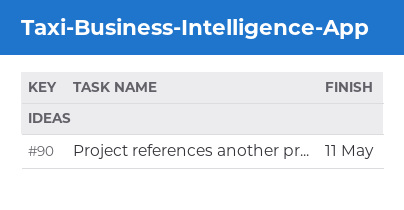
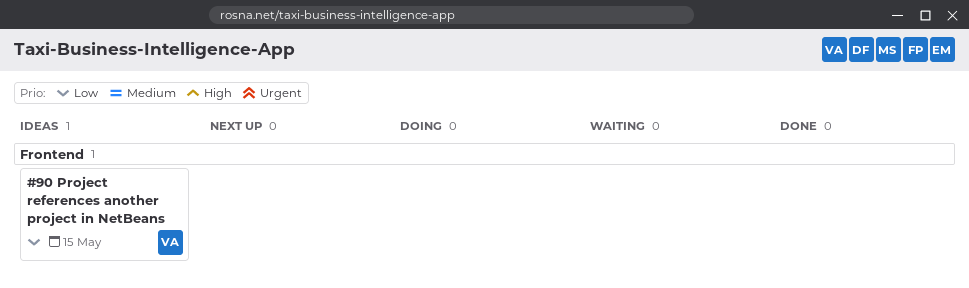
#90, due: May 11 -> May 15

